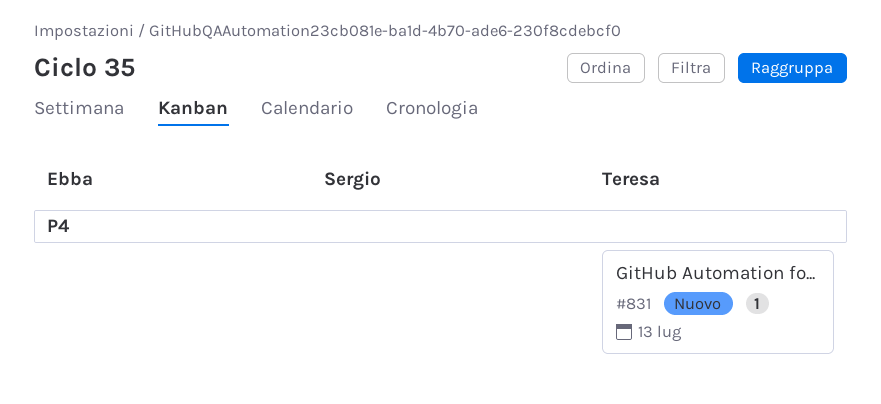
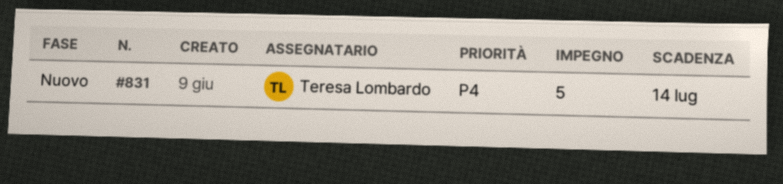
#831, estimate: 1 -> 5
#831, due: Jul 13 -> Jul 14

